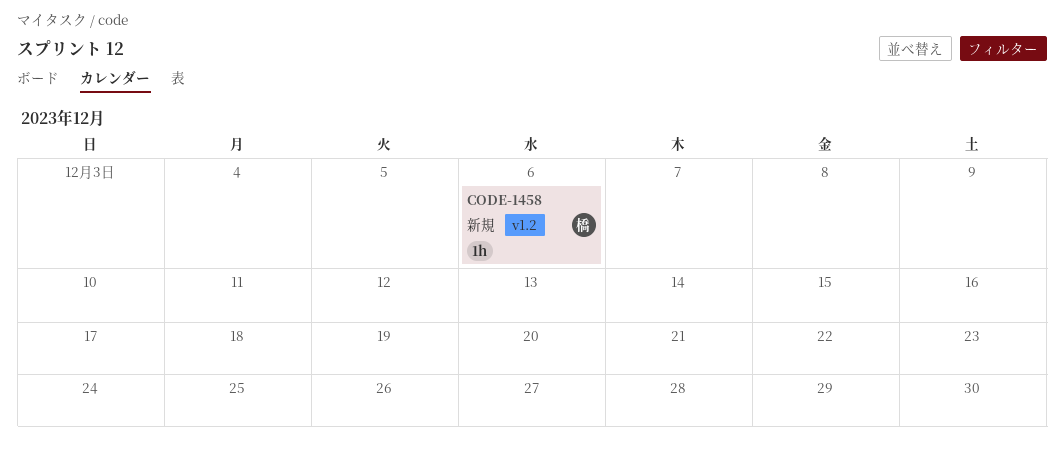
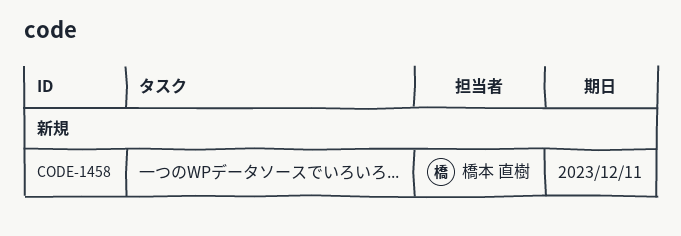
CODE-1458, due: Dec 6 -> Dec 11

